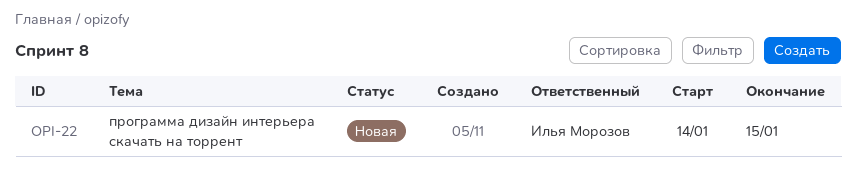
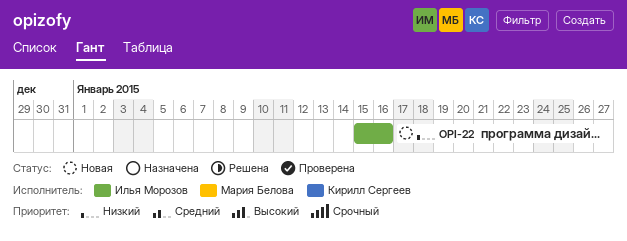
OPI-22, start: Jan 14 -> Jan 15
OPI-22, due: Jan 15 -> Jan 16

